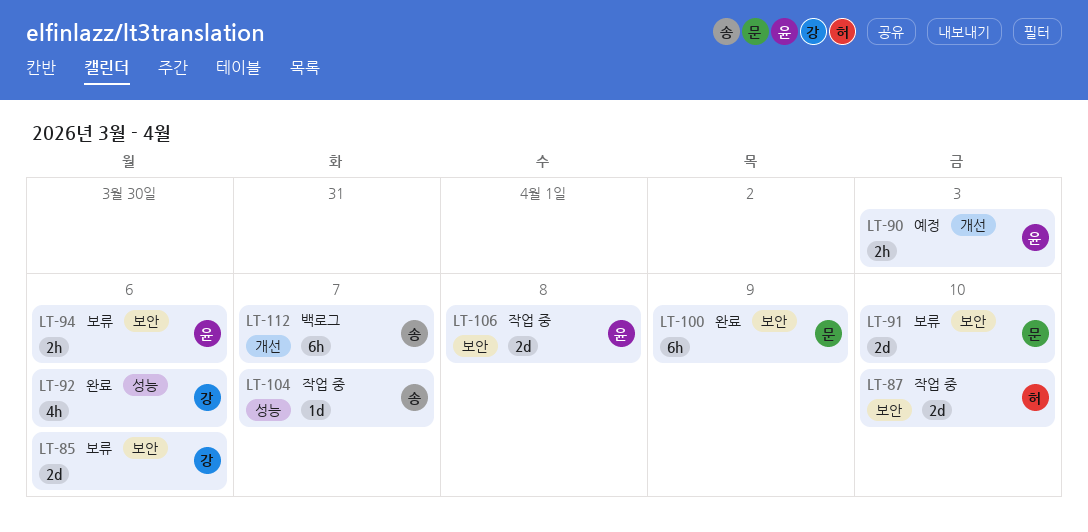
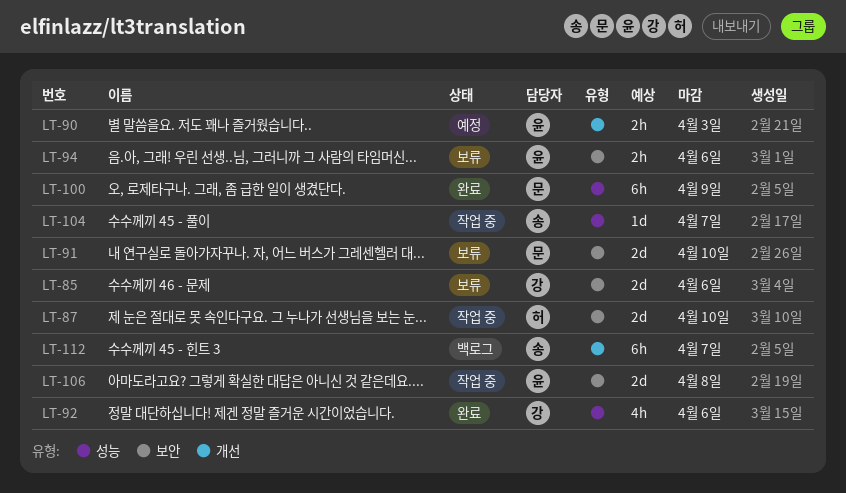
LT-100, label: 보안 -> 성능

